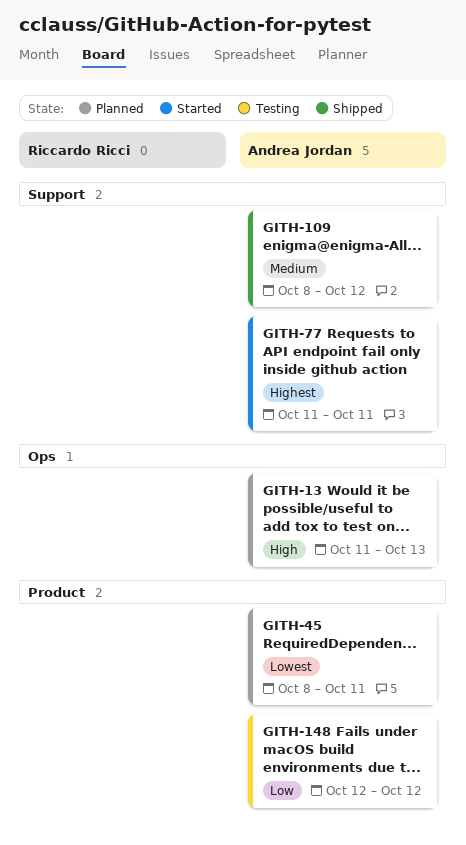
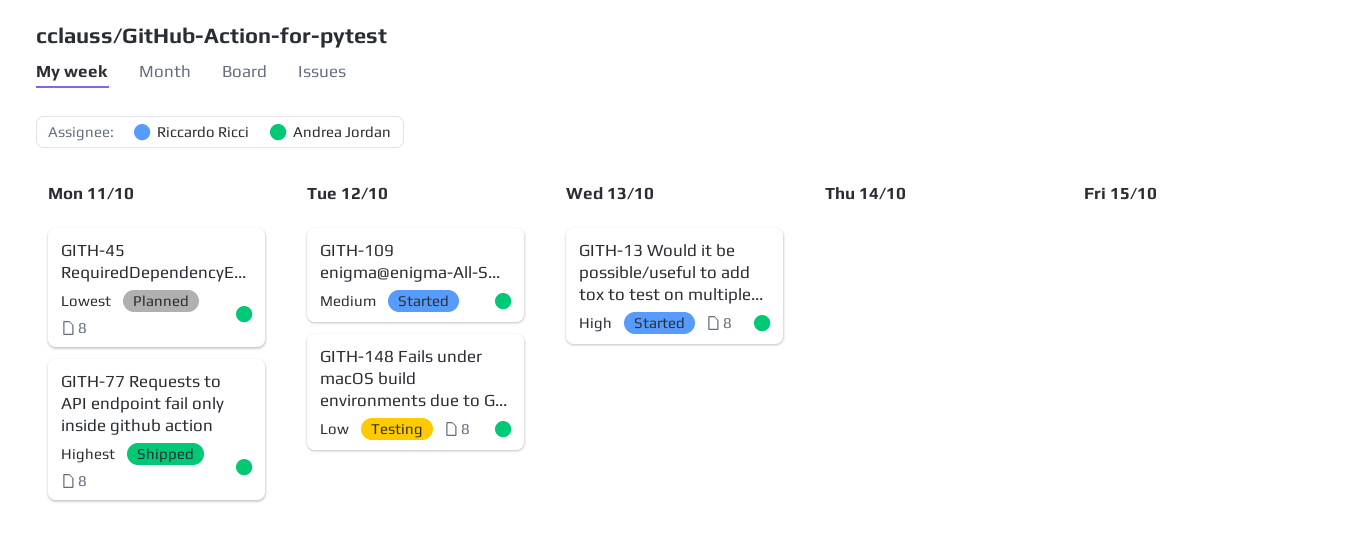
GITH-13, status: Planned -> Started
GITH-77, status: Started -> Shipped
GITH-109, status: Shipped -> Started

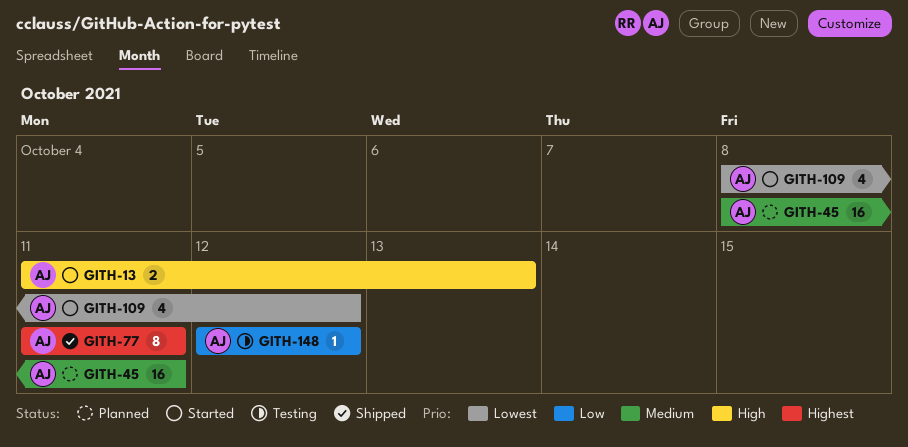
GITH-45, priority: Lowest -> Medium
GITH-109, priority: Medium -> Lowest

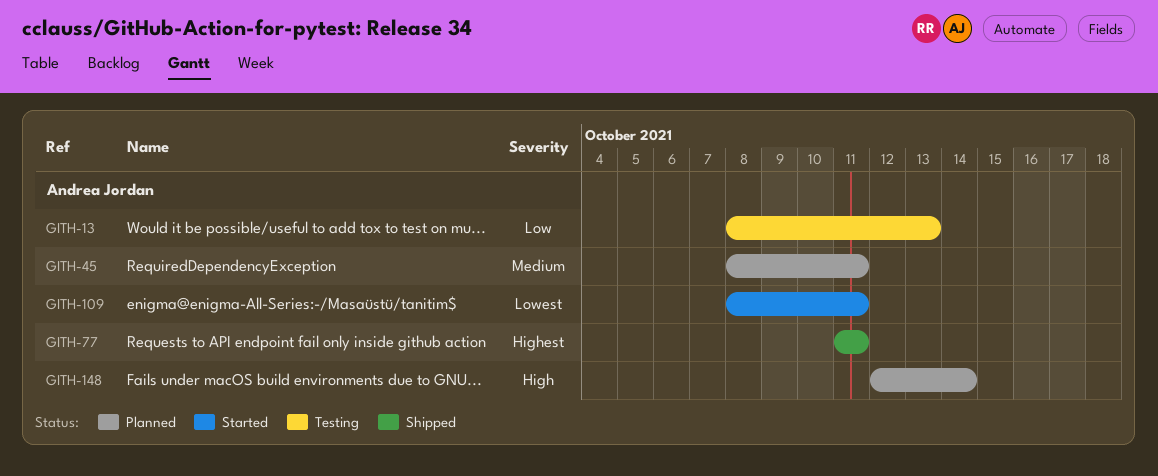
GITH-13, status: Started -> Testing
GITH-13, priority: High -> Low
GITH-13, start: Oct 11 -> Oct 8
GITH-109, due: Oct 12 -> Oct 11
GITH-148, status: Testing -> Planned
GITH-148, priority: Low -> High
GITH-148, due: Oct 12 -> Oct 14

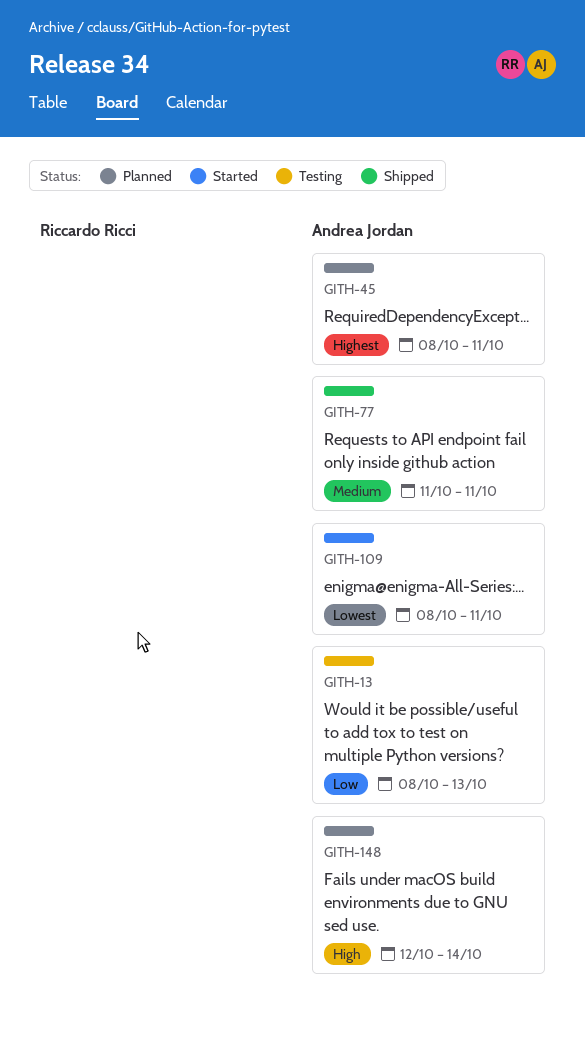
GITH-45, priority: Medium -> Highest
GITH-77, priority: Highest -> Medium

